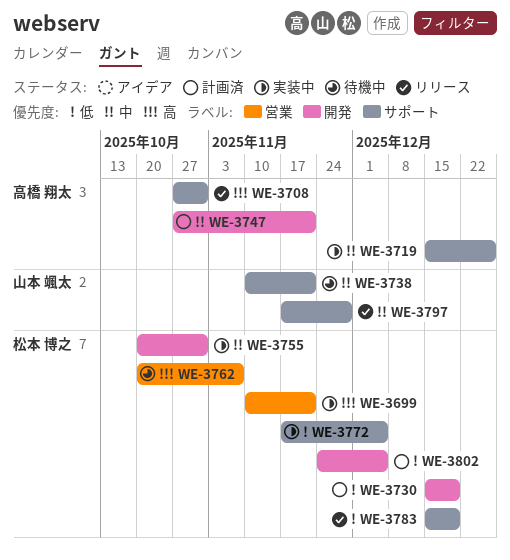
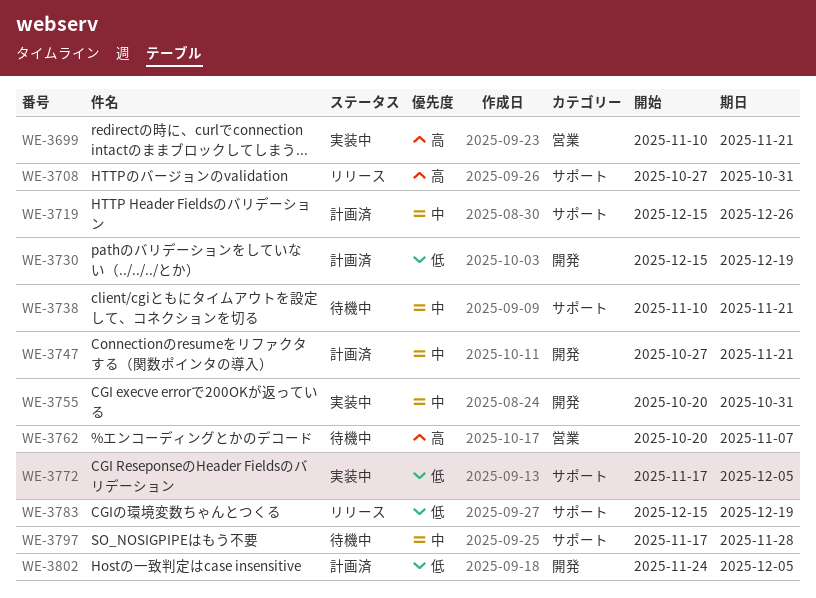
WE-3719, status: 実装中 -> 計画済
WE-3797, status: リリース -> 待機中

